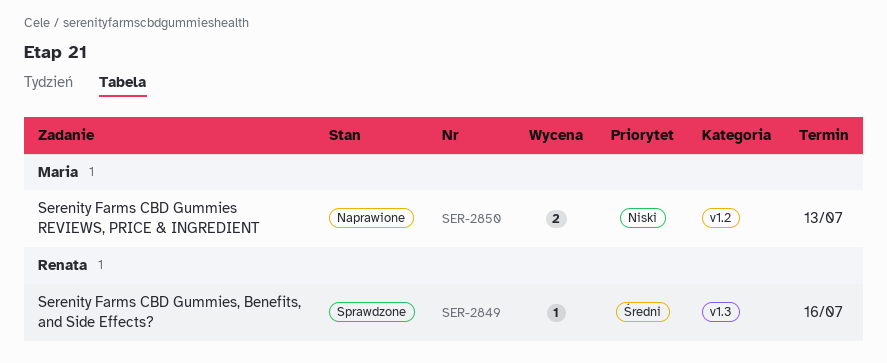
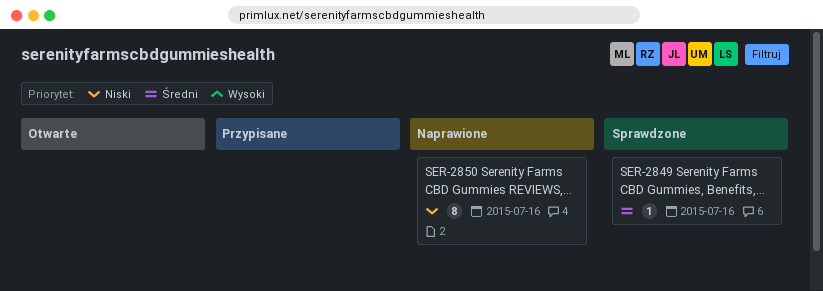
SER-2850, estimate: 2 -> 8
SER-2850, due: Jul 13 -> Jul 16

